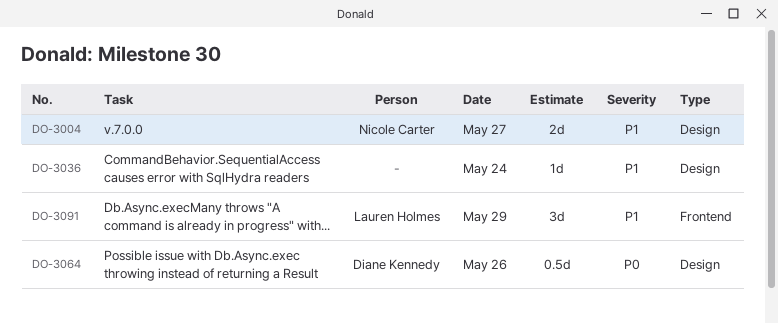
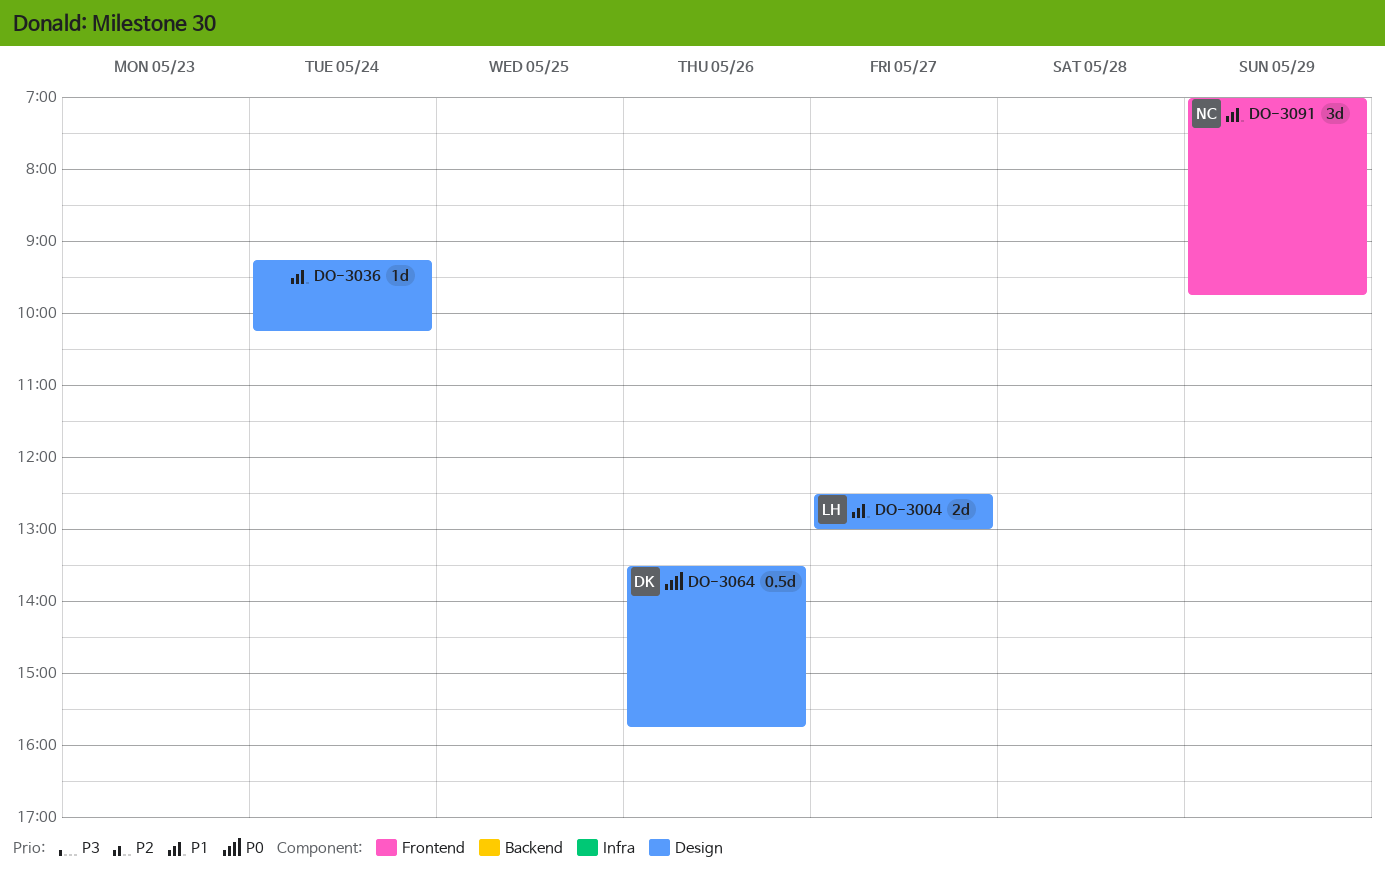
DO-3004, owner: Nicole Carter -> Lauren Holmes
DO-3091, owner: Lauren Holmes -> Nicole Carter

